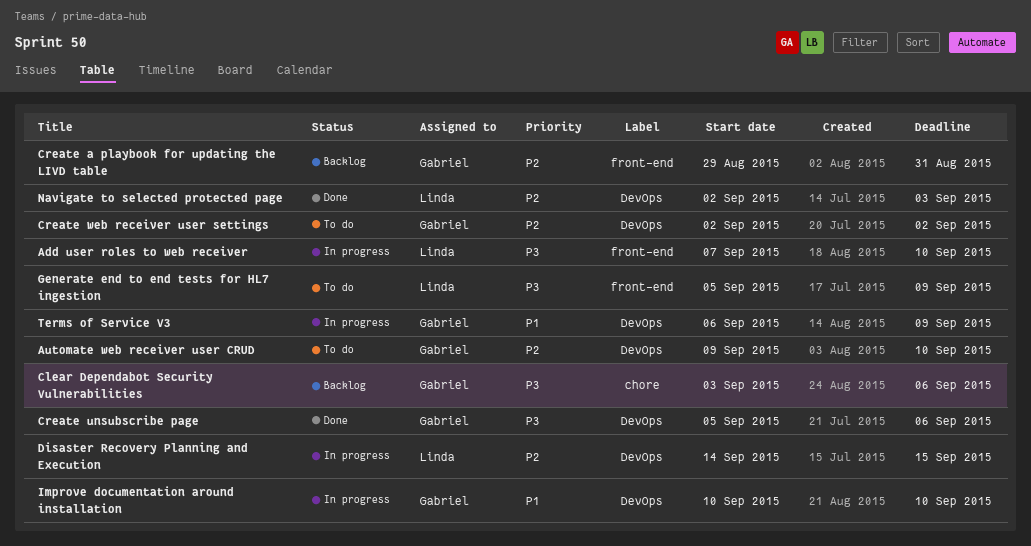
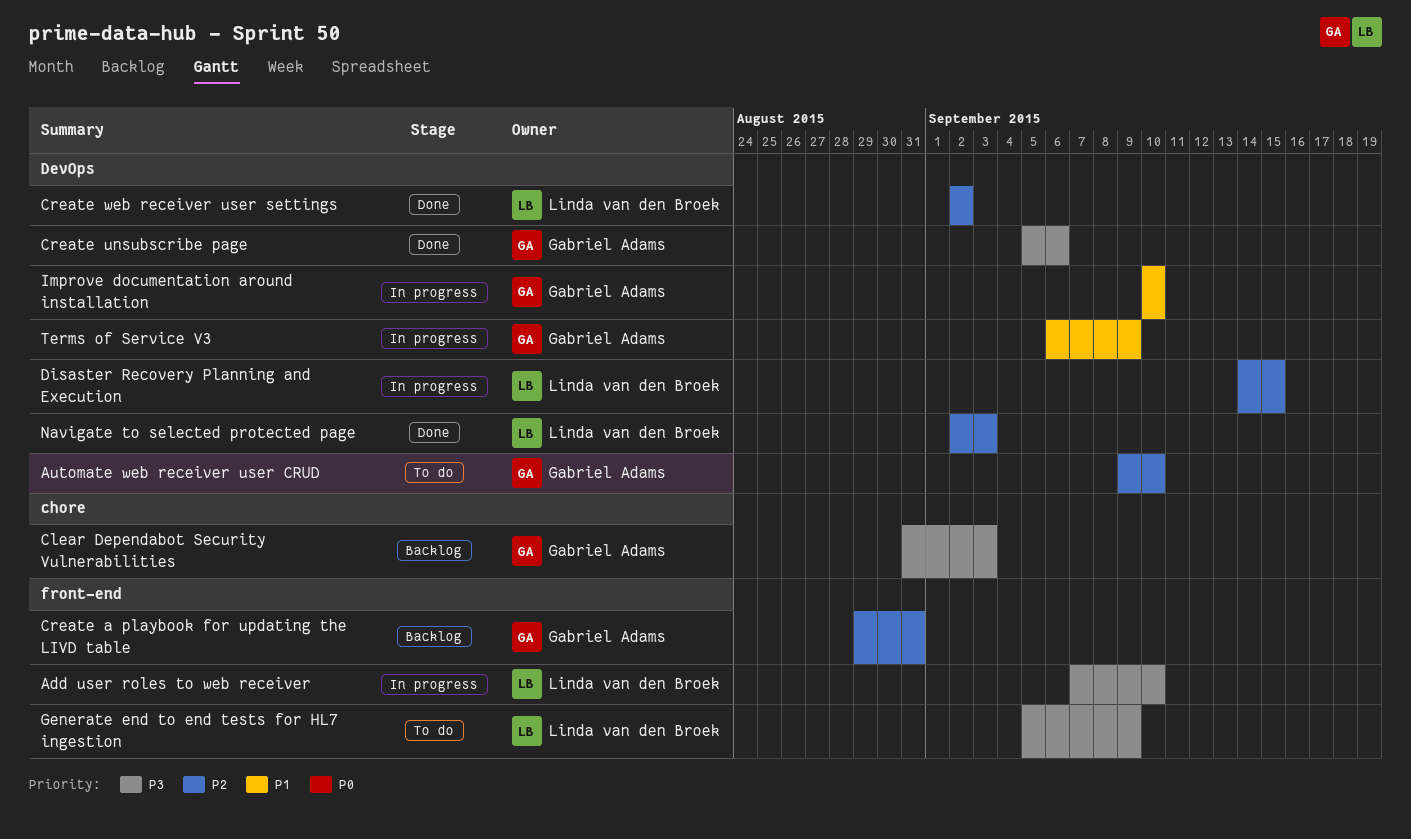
Clear Dependabot Security Vulnerabilities, start: Sep 3 -> Aug 31
Clear Dependabot Security Vulnerabilities, due: Sep 6 -> Sep 3
Create web receiver user settings, status: To do -> Done
Create web receiver user settings, owner: Gabriel Adams -> Linda van den Broek

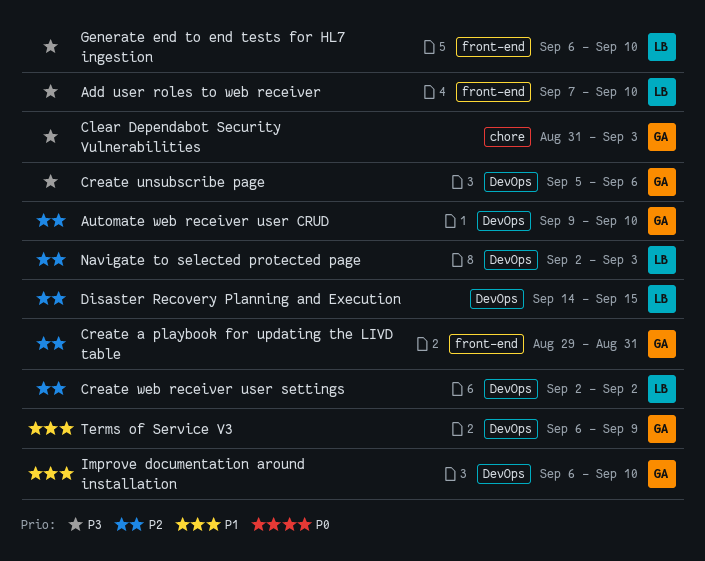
Generate end to end tests for HL7 ingestion, start: Sep 5 -> Sep 6
Generate end to end tests for HL7 ingestion, due: Sep 9 -> Sep 10
Improve documentation around installation, start: Sep 10 -> Sep 6

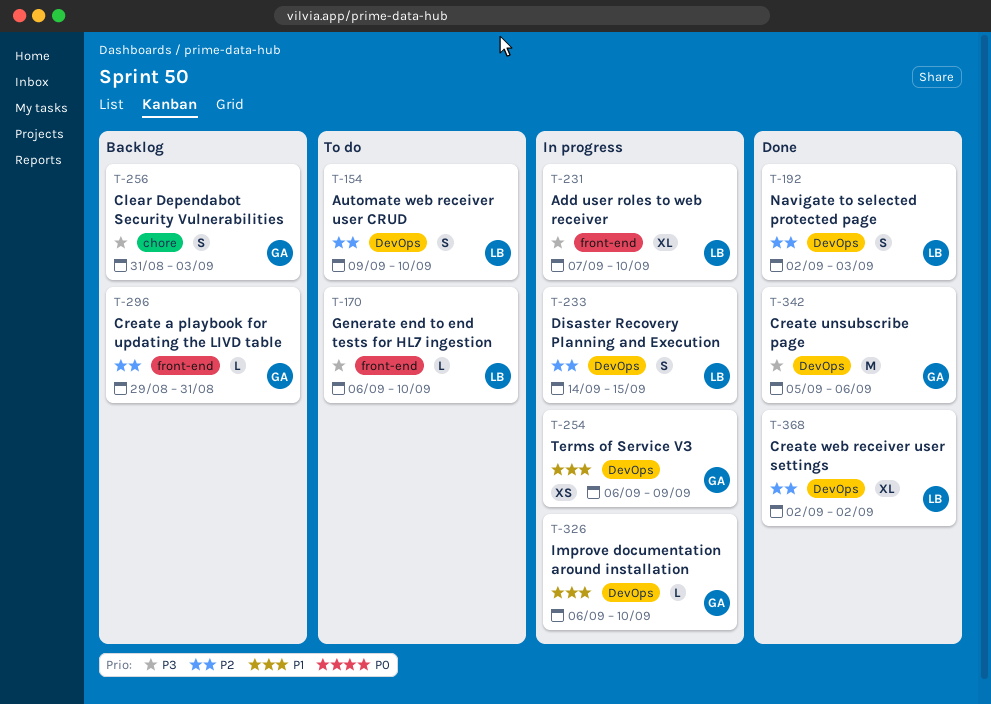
Automate web receiver user CRUD, owner: GA -> LB

